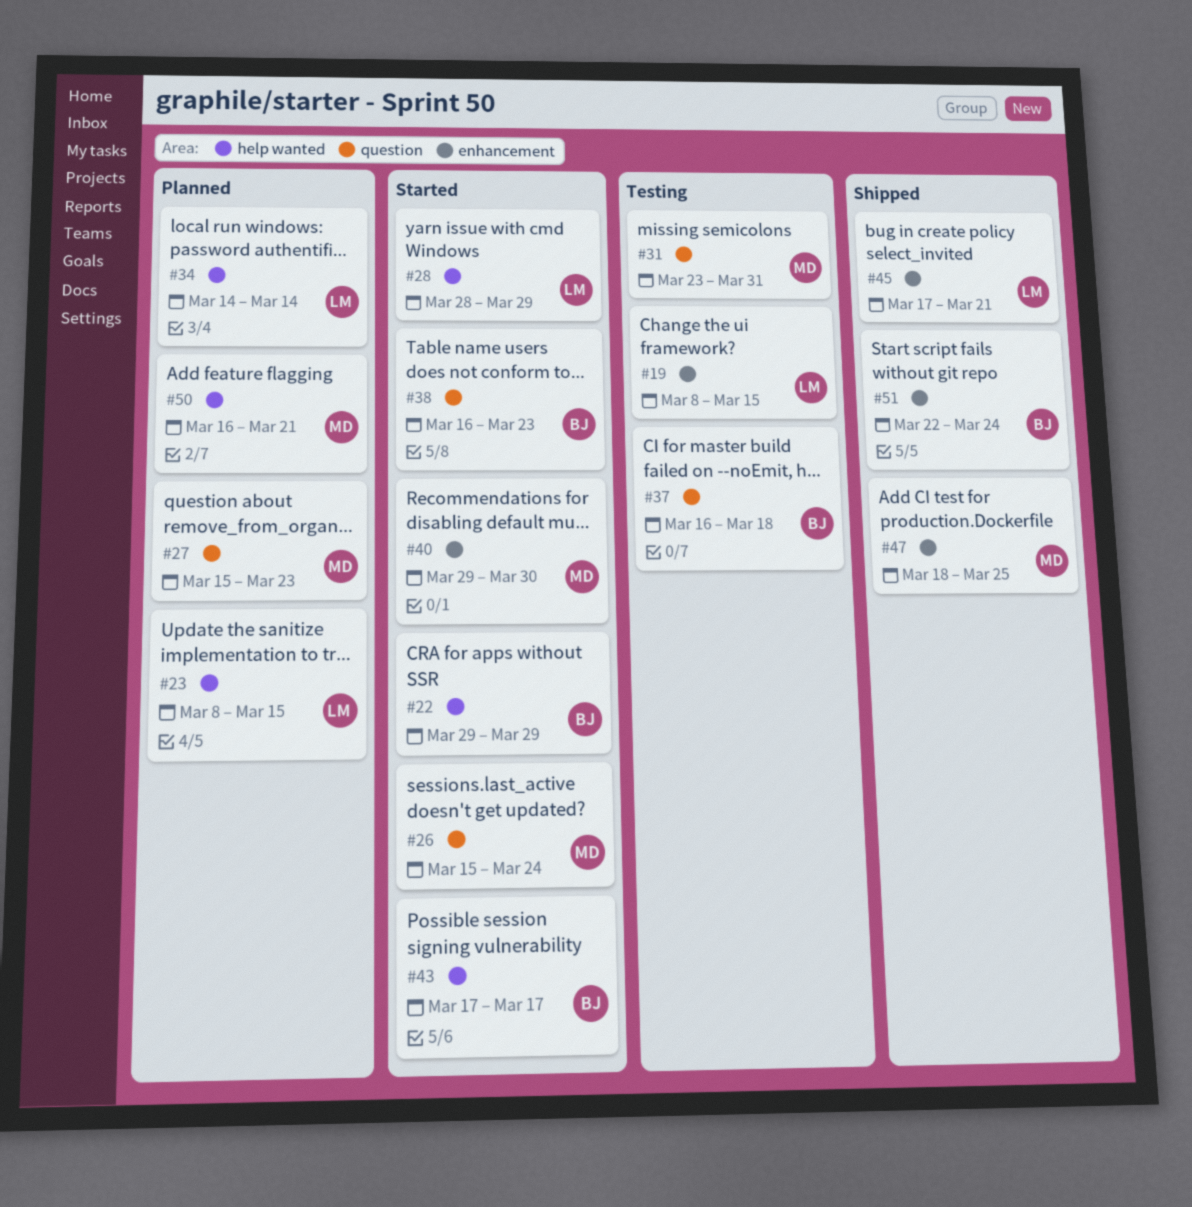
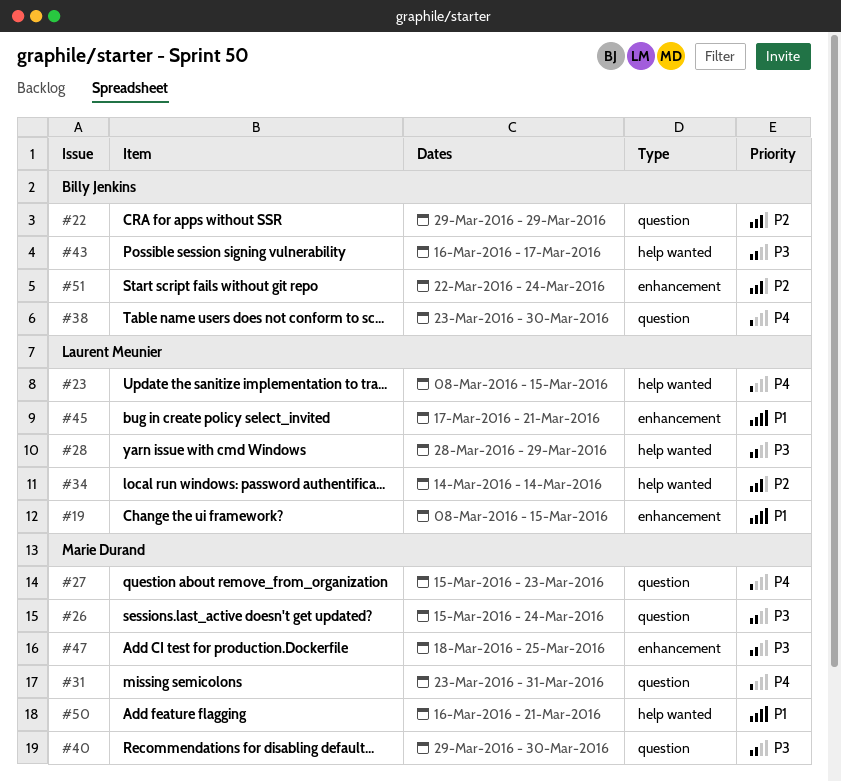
#22, label: help wanted -> question
#37: present -> none
#38, start: Mar 16 -> Mar 23
#38, due: Mar 23 -> Mar 30
#40, label: enhancement -> question
#43, start: Mar 17 -> Mar 16

